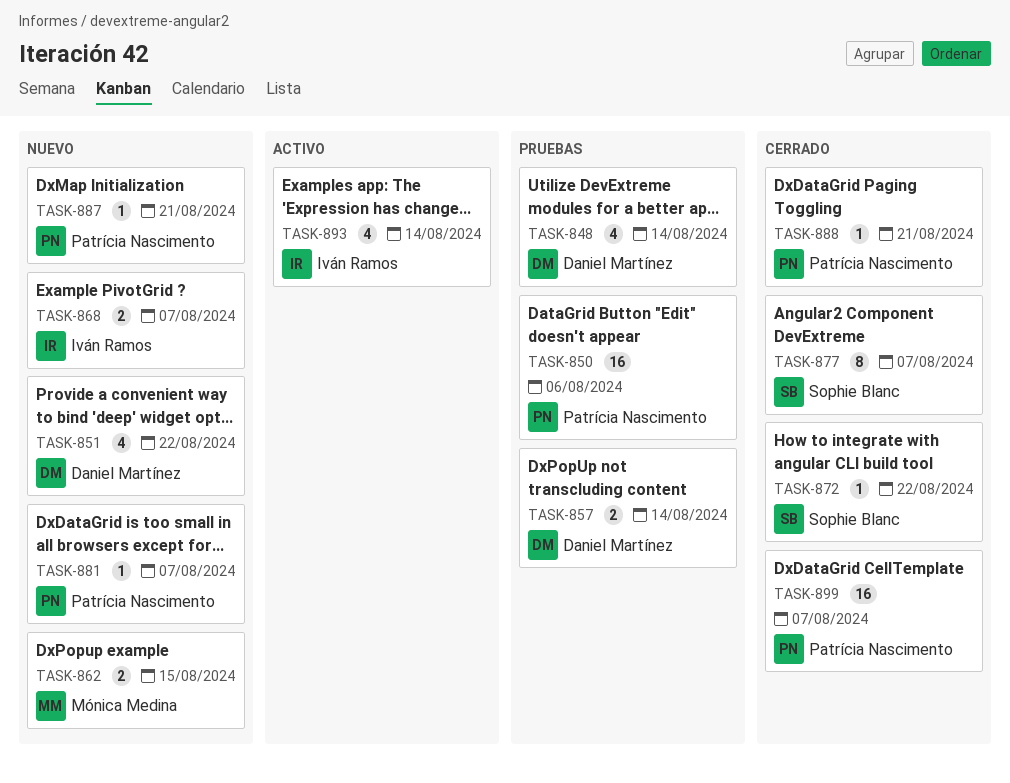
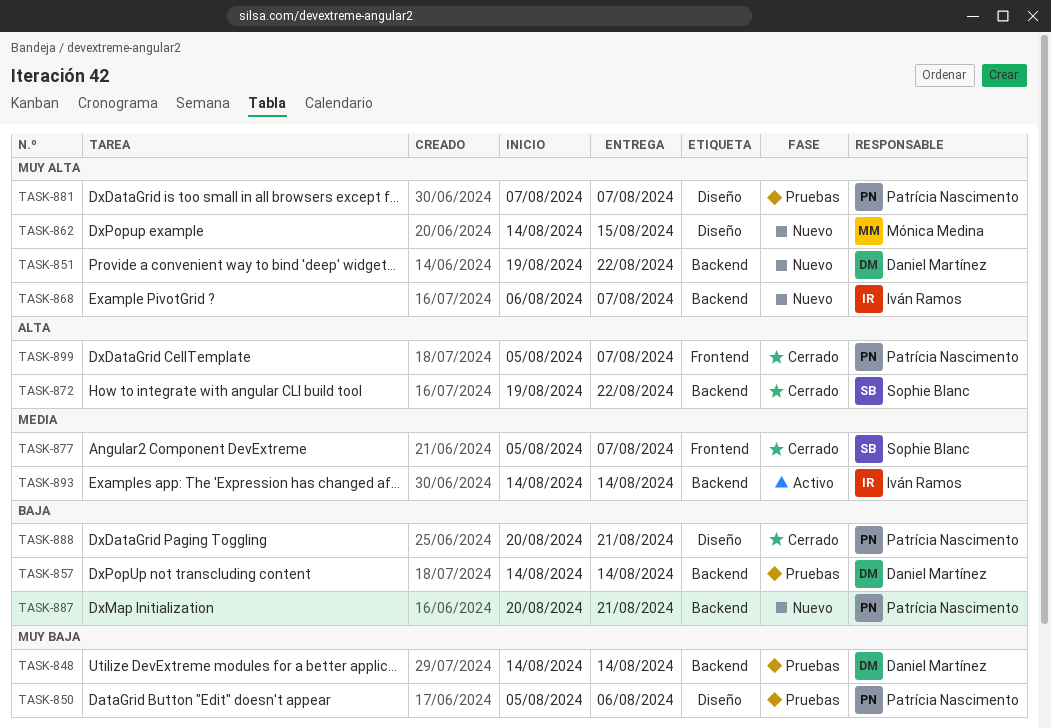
TASK-881, status: Nuevo -> Pruebas

